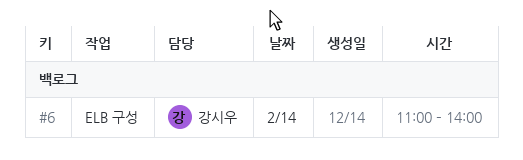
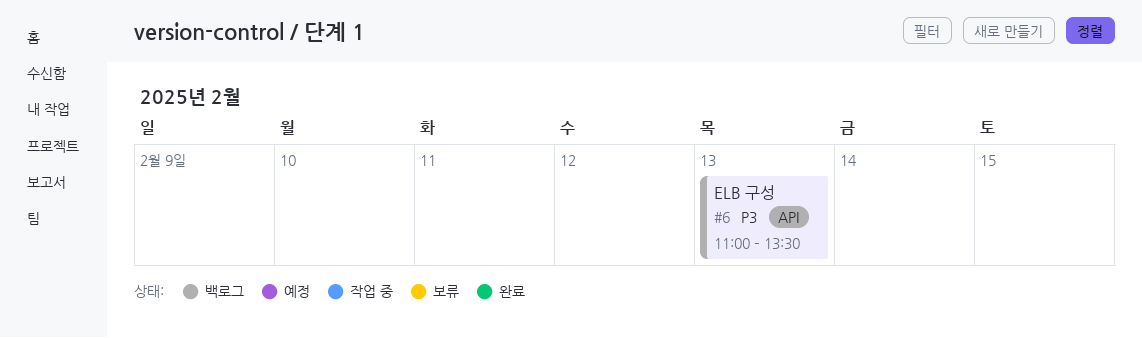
#6, day: Feb 14 -> Feb 13
#6, ends: 14:00 -> 13:30

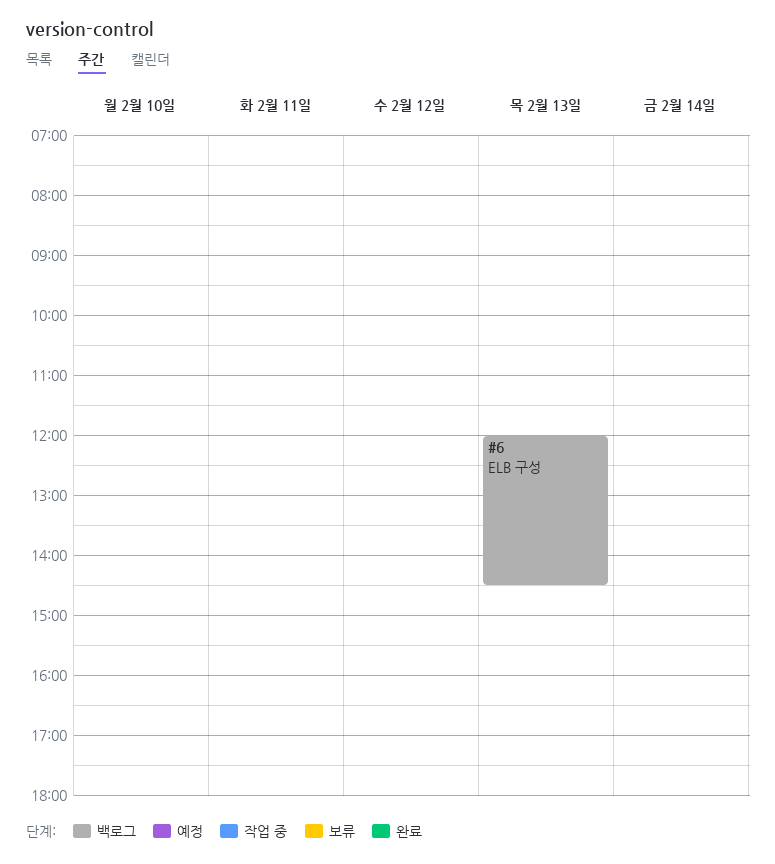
#6, begins: 11:00 -> 12:00
#6, ends: 13:30 -> 14:30

